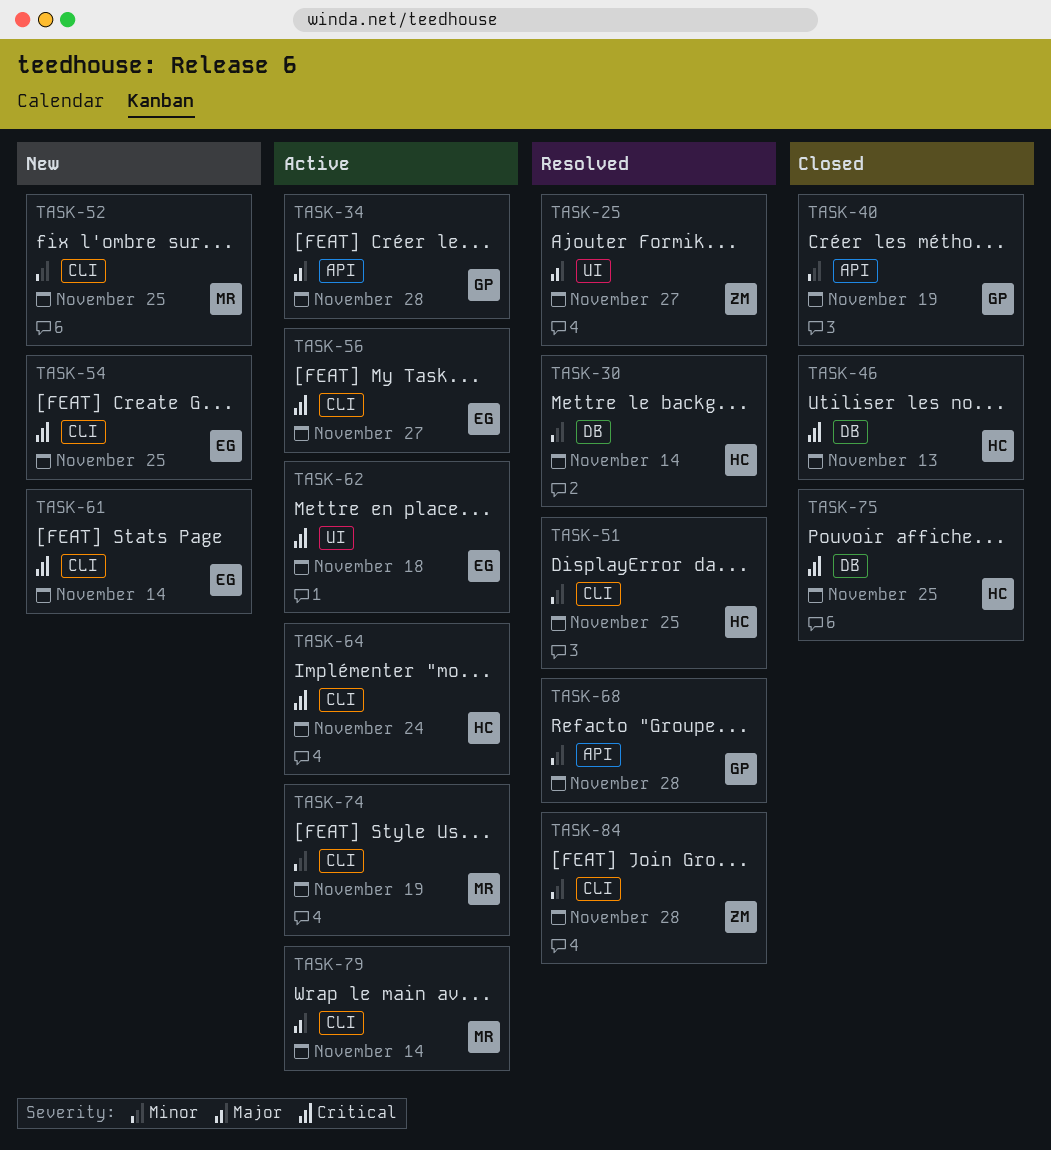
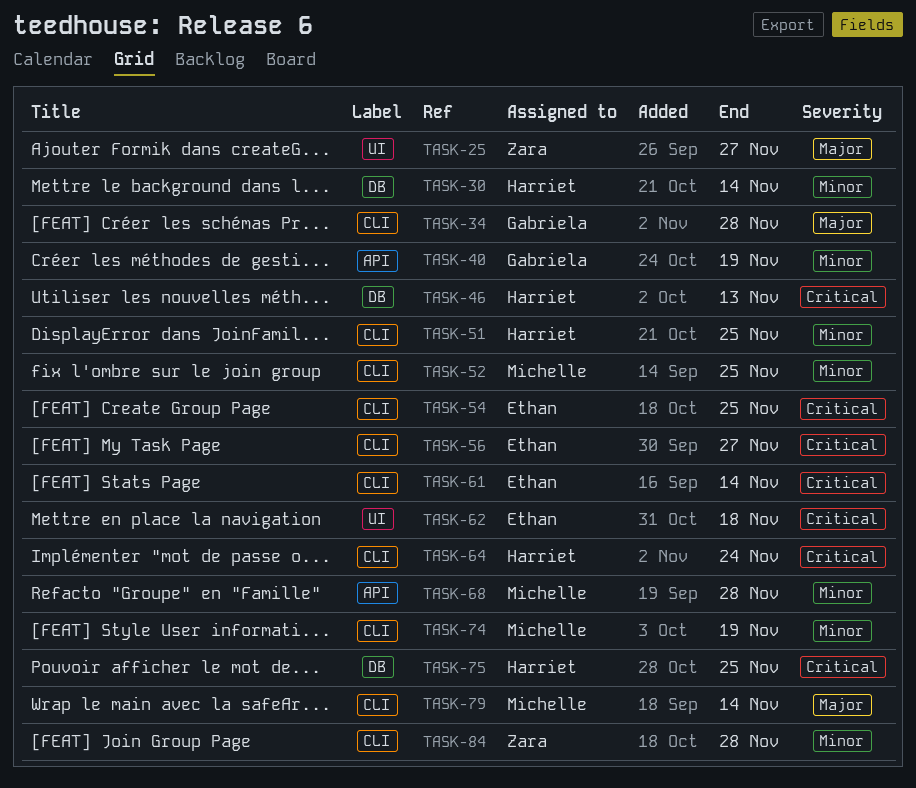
TASK-34, label: API -> CLI
TASK-68, owner: Gabriela -> Michelle

